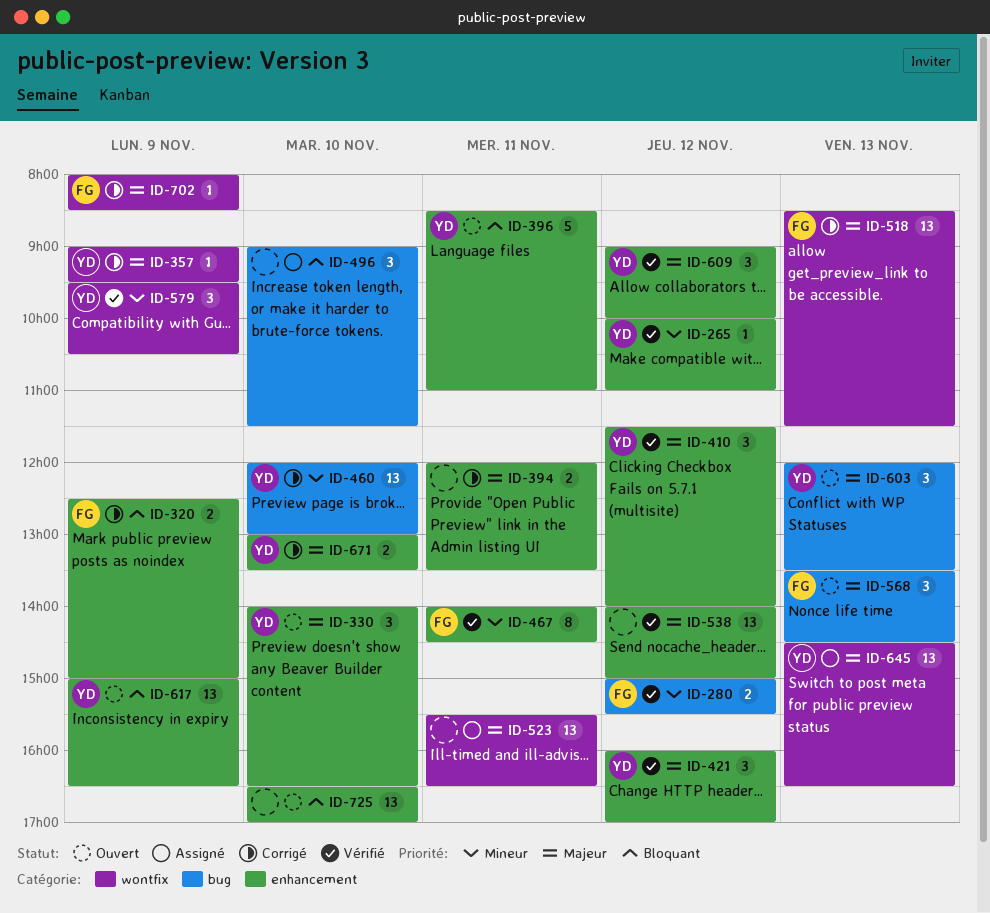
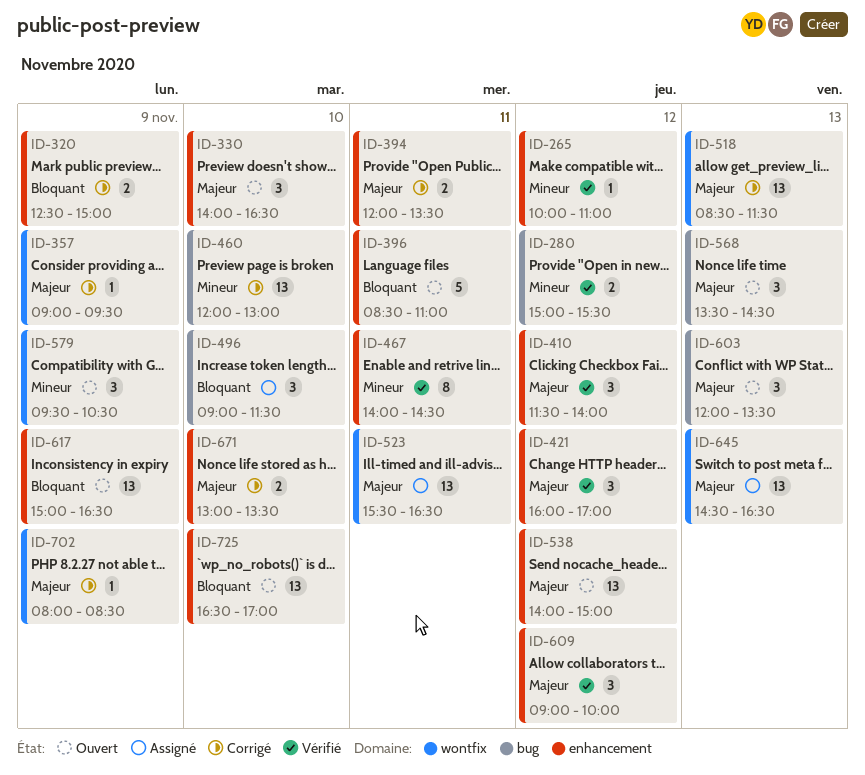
ID-538, status: Vérifié -> Ouvert
ID-579, status: Vérifié -> Ouvert

